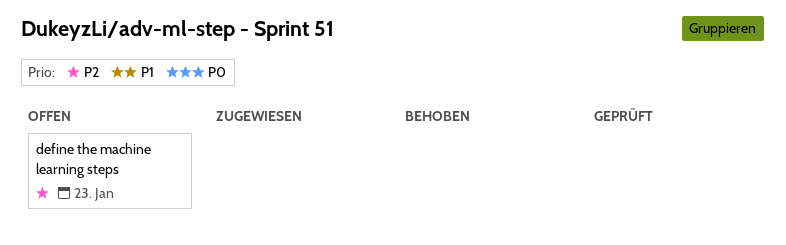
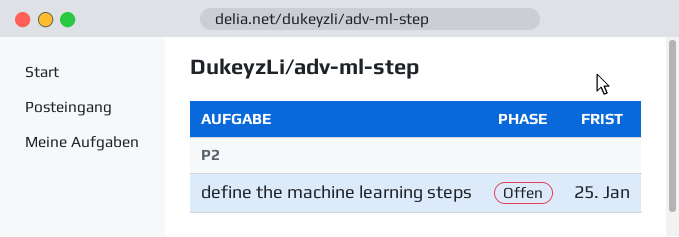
define the machine learning steps, due: Jan 23 -> Jan 25

